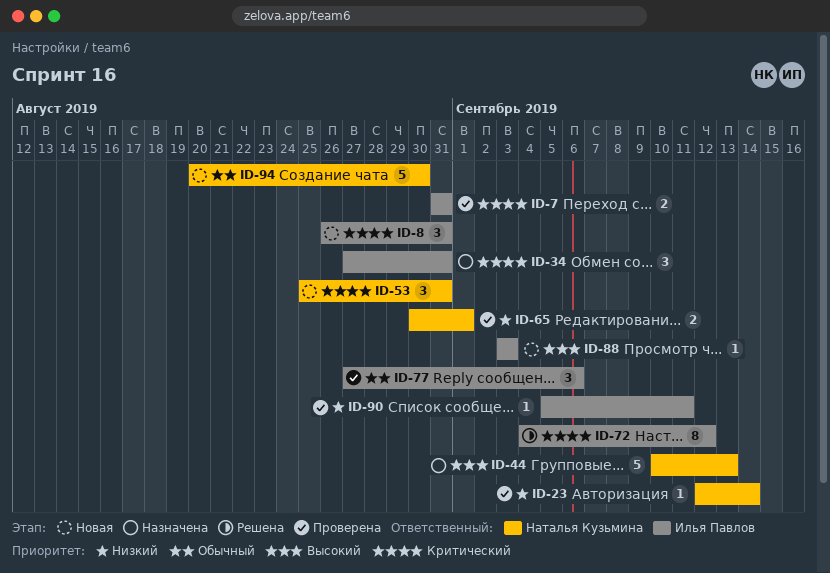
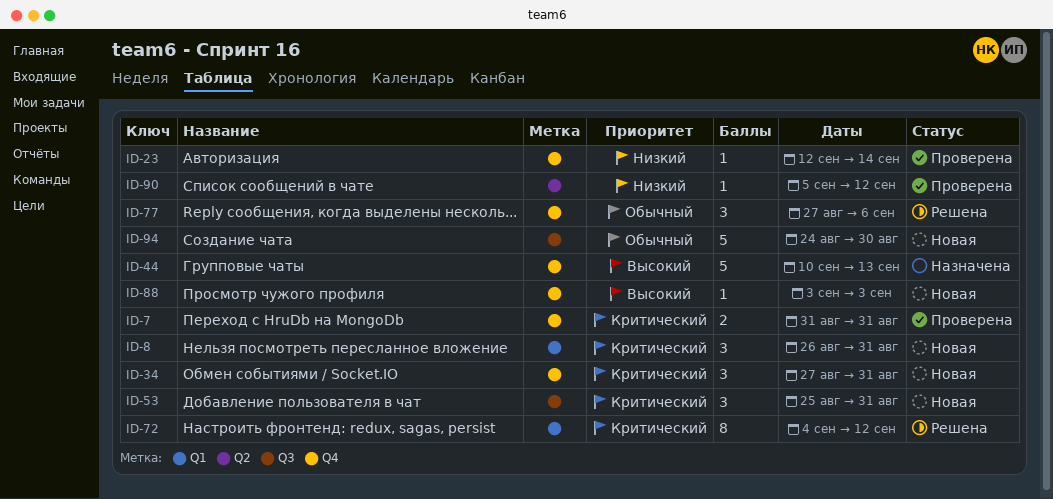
ID-34, status: Назначена -> Новая
ID-65: present -> none
ID-77, status: Проверена -> Решена
ID-90, due: Sep 11 -> Sep 12
ID-94, start: Aug 20 -> Aug 24

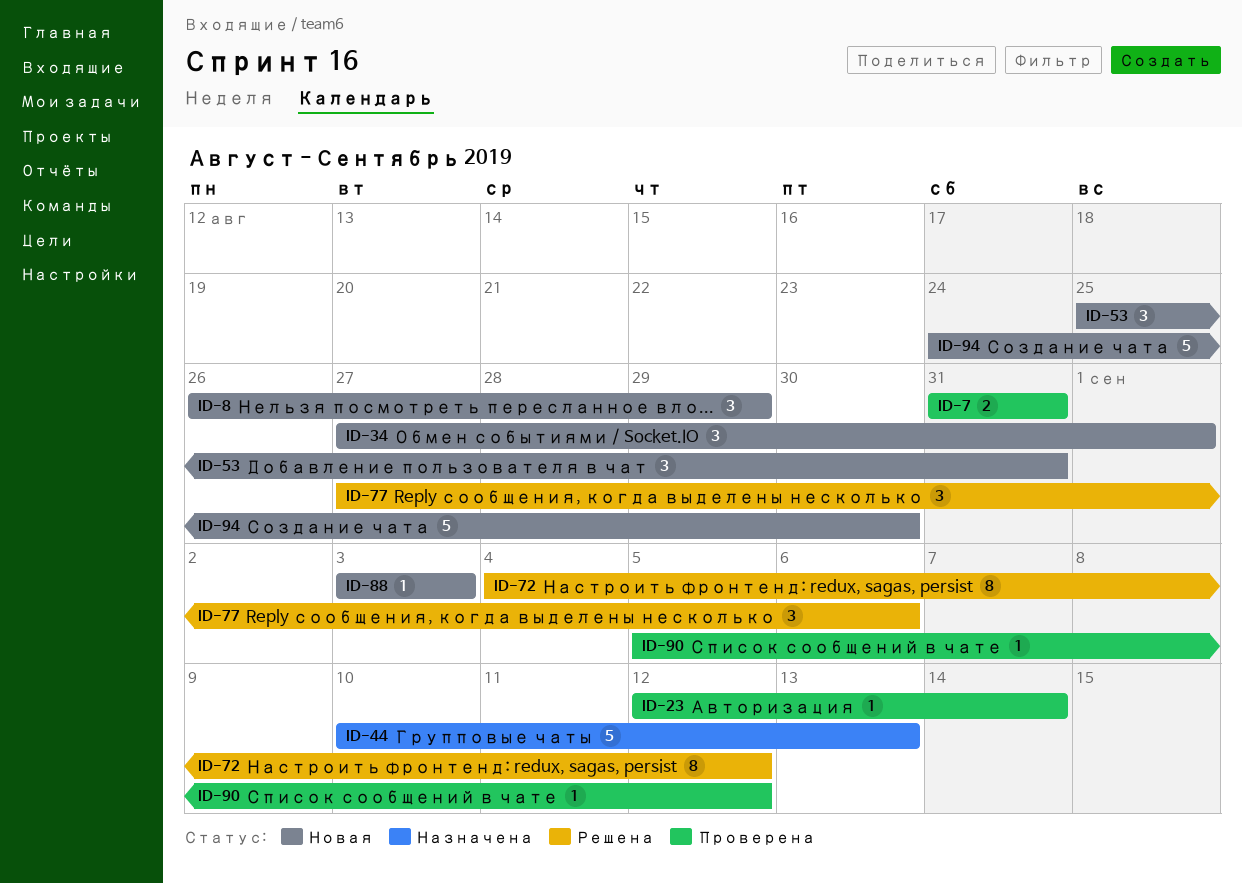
ID-8, due: Aug 31 -> Aug 29
ID-34, due: Aug 31 -> Sep 1

